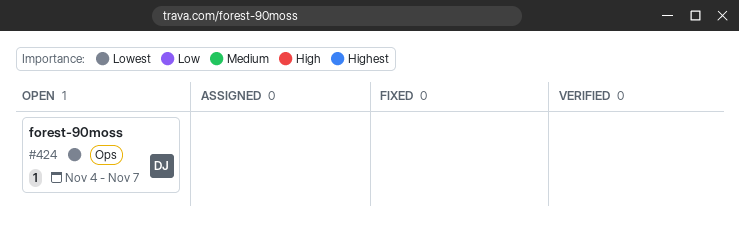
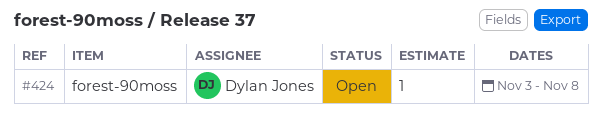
#424, start: Nov 4 -> Nov 3
#424, due: Nov 7 -> Nov 8

